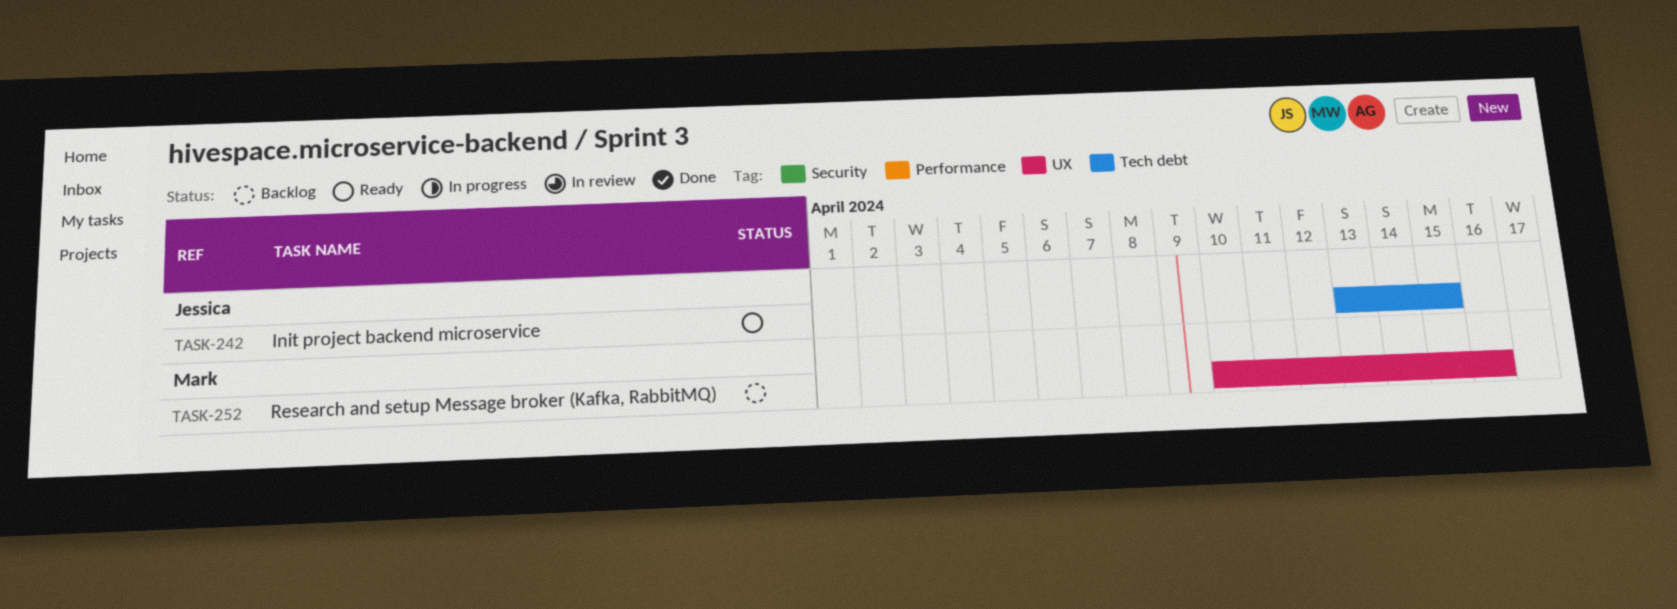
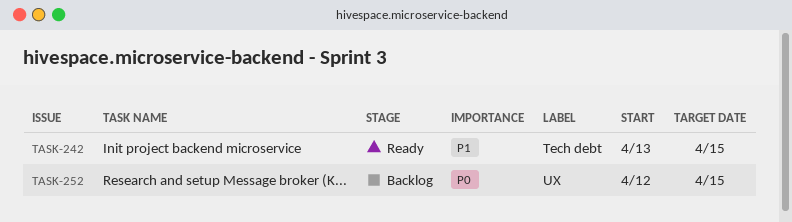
TASK-252, start: Apr 10 -> Apr 12
TASK-252, due: Apr 16 -> Apr 15

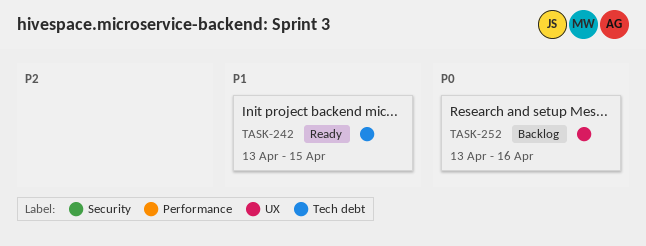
TASK-252, start: Apr 12 -> Apr 13
TASK-252, due: Apr 15 -> Apr 16

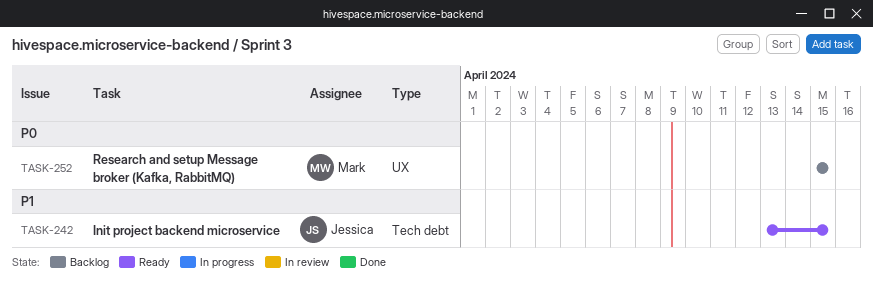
TASK-252, start: Apr 13 -> Apr 15
TASK-252, due: Apr 16 -> Apr 15

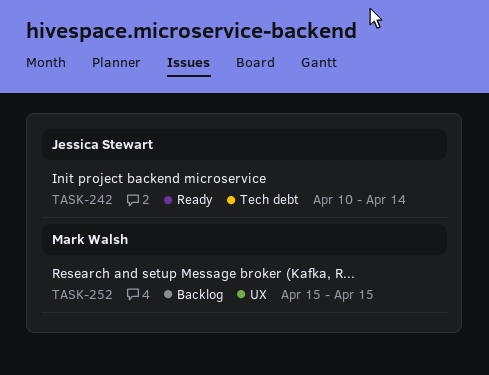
TASK-242, start: Apr 13 -> Apr 10
TASK-242, due: Apr 15 -> Apr 14

